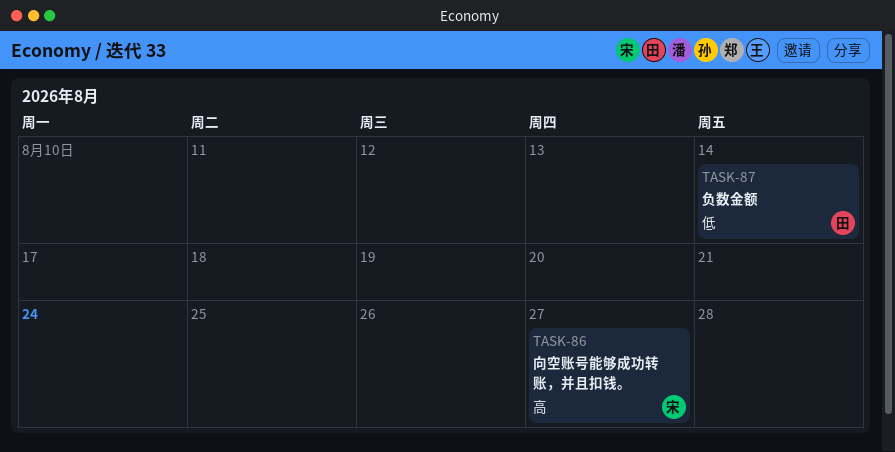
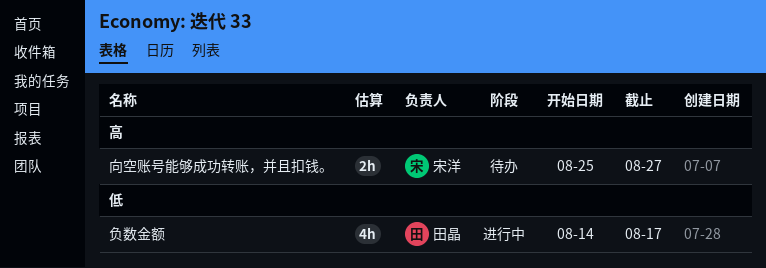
负数金额, due: Aug 14 -> Aug 17

